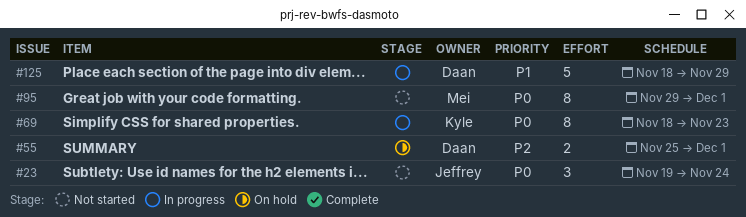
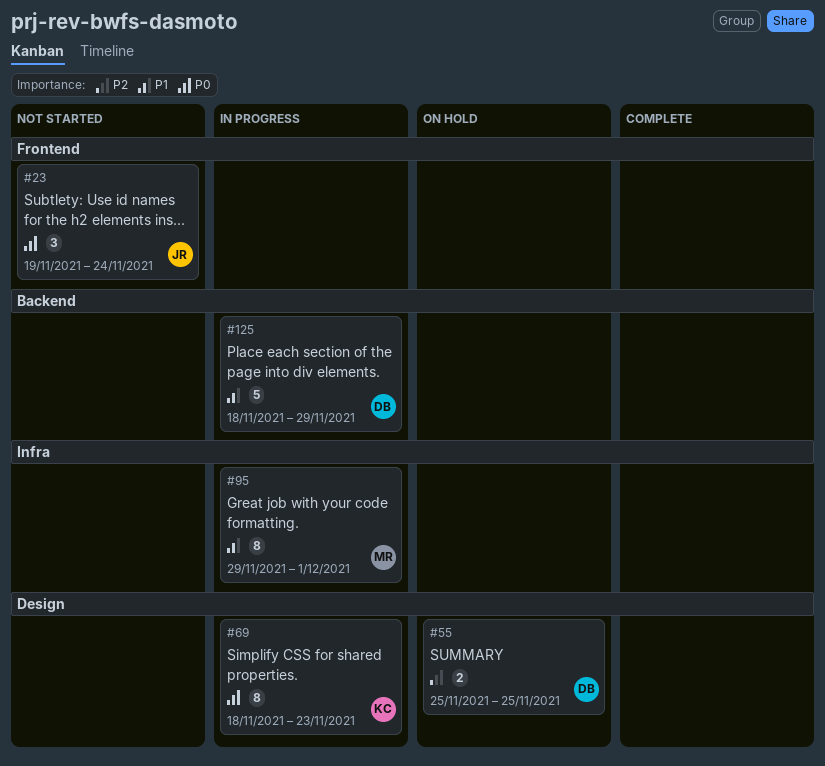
#55, due: Dec 1 -> Nov 25
#95, status: Not started -> In progress
#95, priority: P0 -> P1

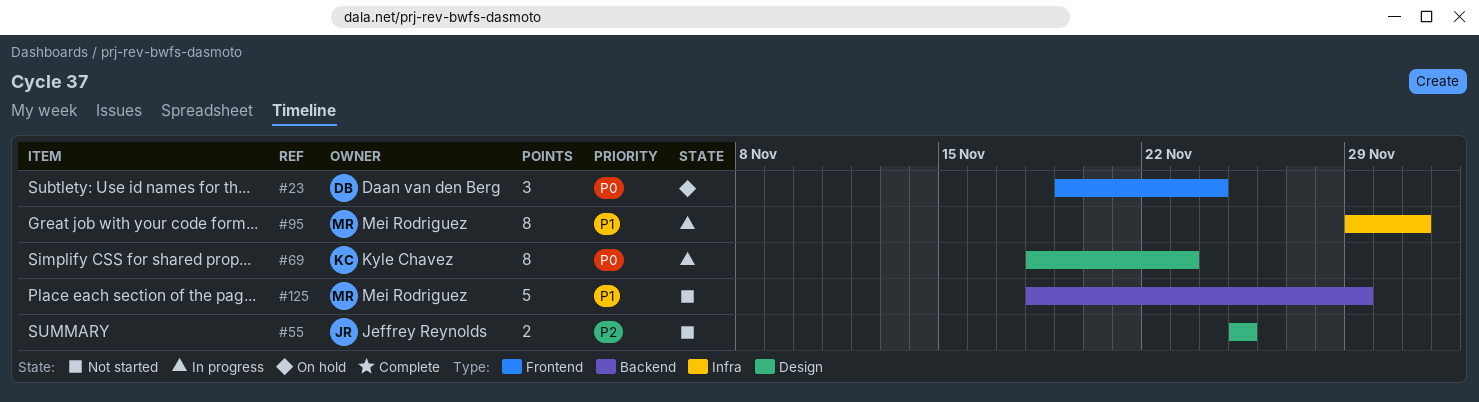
#23, status: Not started -> On hold
#23, owner: Jeffrey Reynolds -> Daan van den Berg
#55, status: On hold -> Not started
#55, owner: Daan van den Berg -> Jeffrey Reynolds
#125, status: In progress -> Not started
#125, owner: Daan van den Berg -> Mei Rodriguez

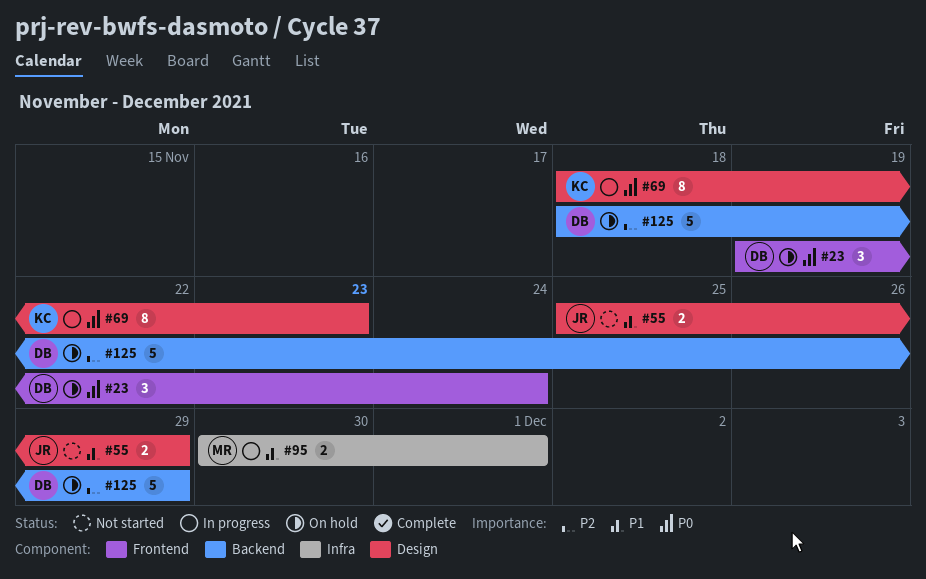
#55, priority: P2 -> P1
#55, due: Nov 25 -> Nov 29
#95, estimate: 8 -> 2
#95, start: Nov 29 -> Nov 30
#125, status: Not started -> On hold
#125, owner: Mei Rodriguez -> Daan van den Berg
#125, priority: P1 -> P2

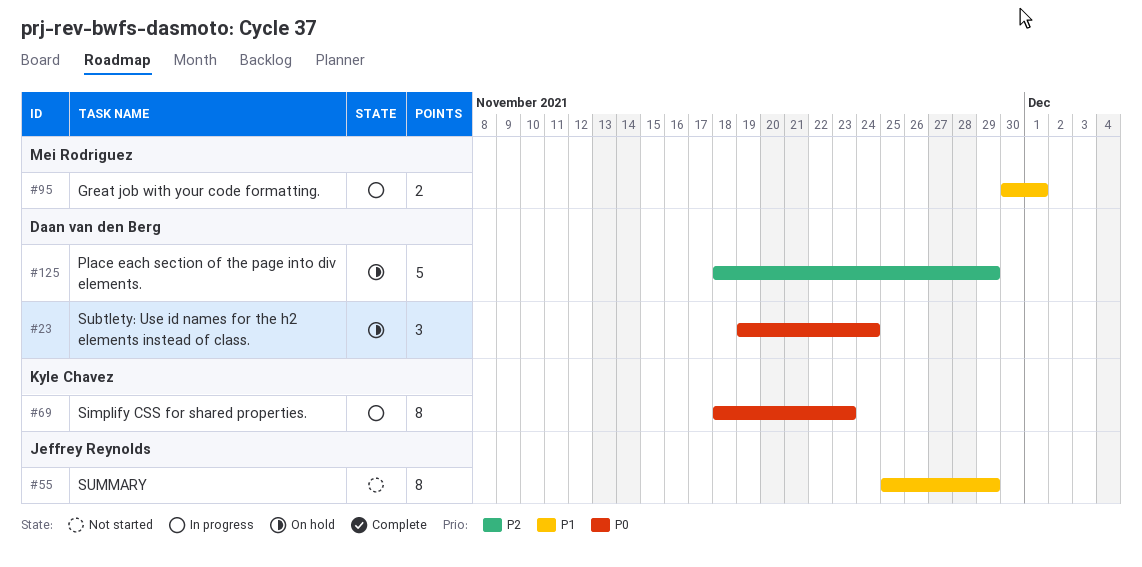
#55, estimate: 2 -> 8

